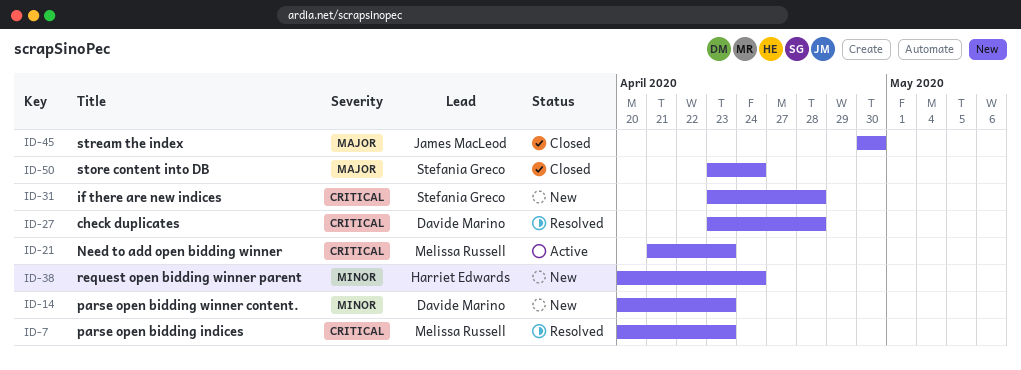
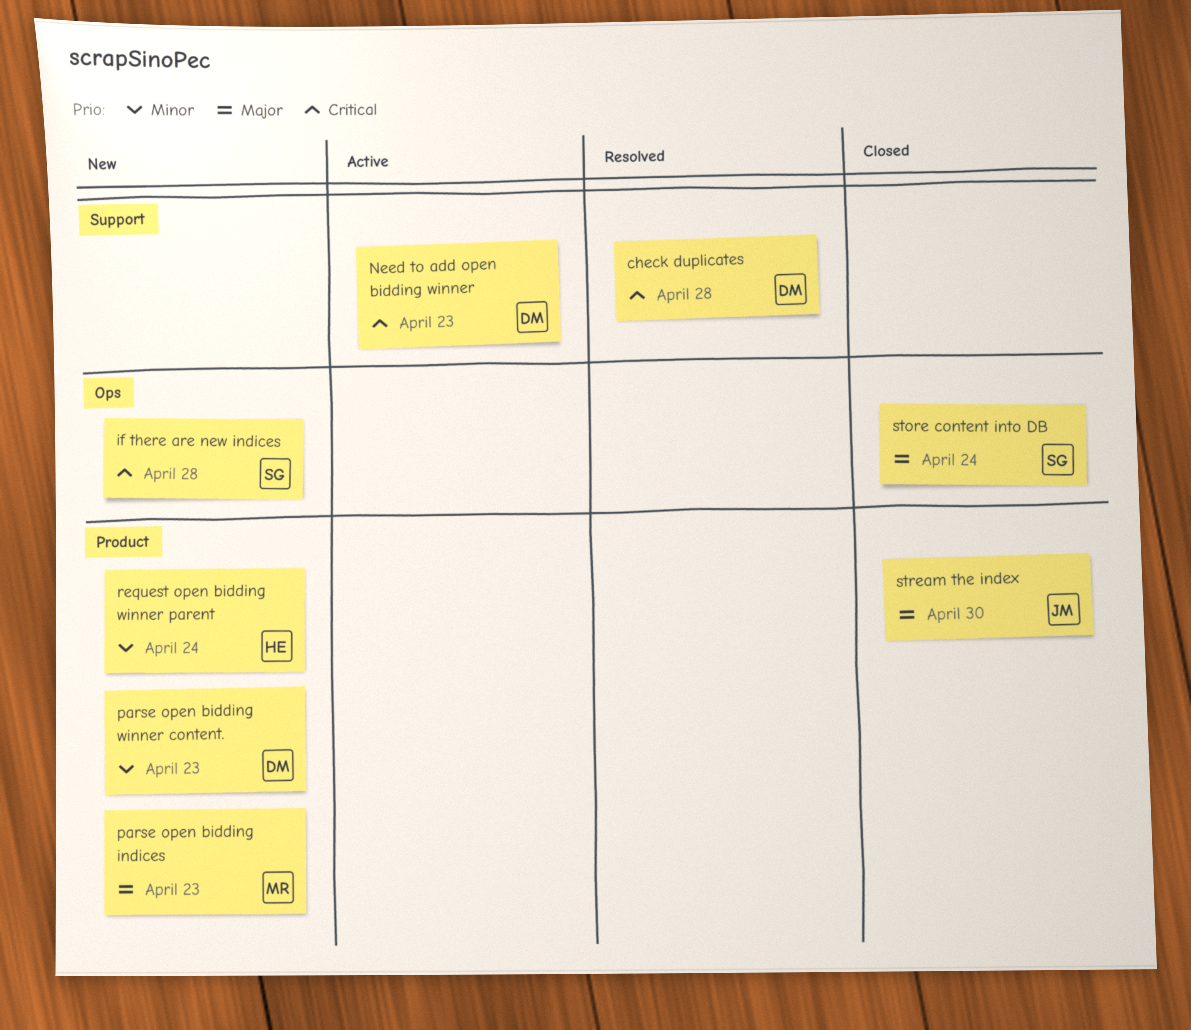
Need to add open bidding winner, owner: Melissa Russell -> Davide Marino
parse open bidding indices, status: Resolved -> New
parse open bidding indices, priority: Critical -> Major

